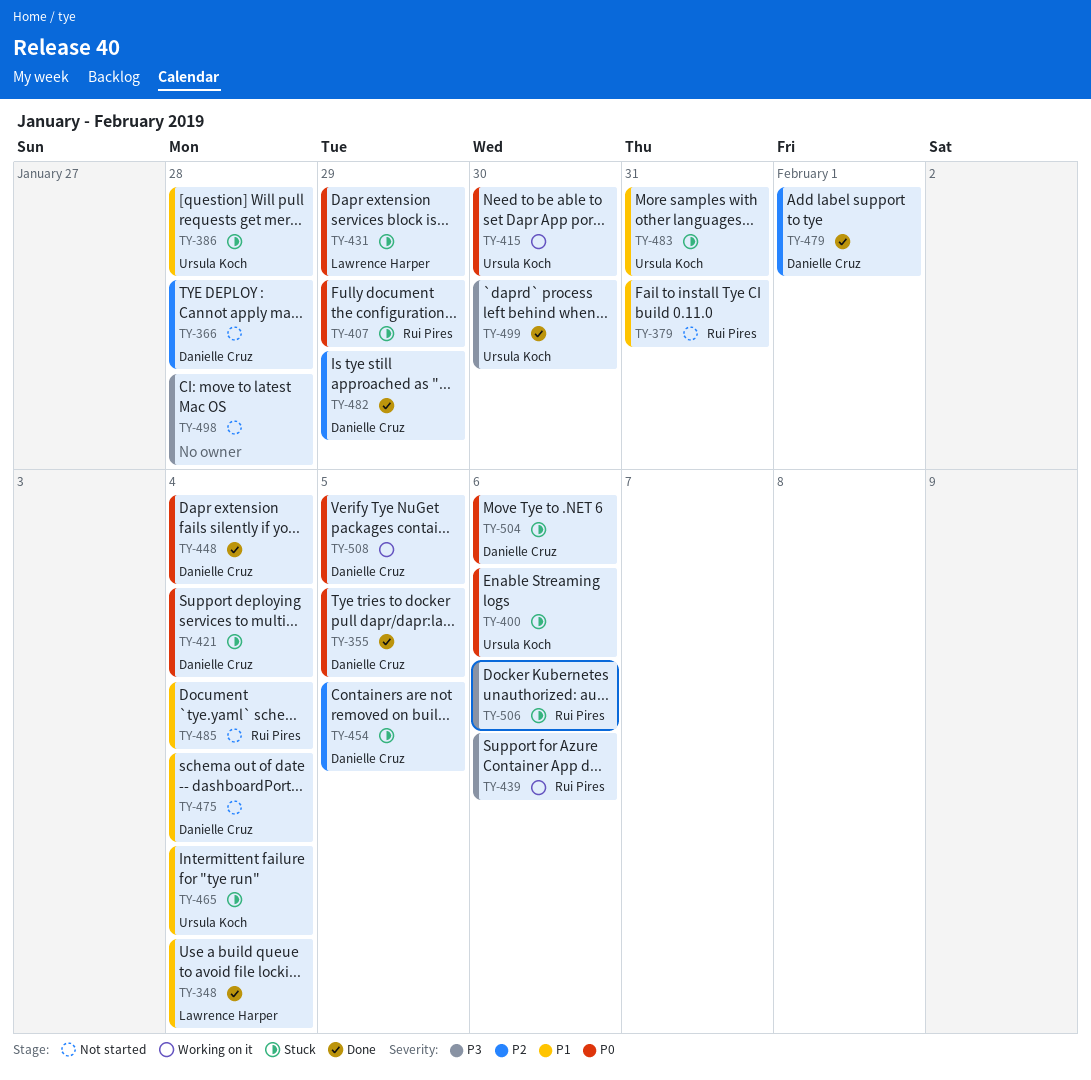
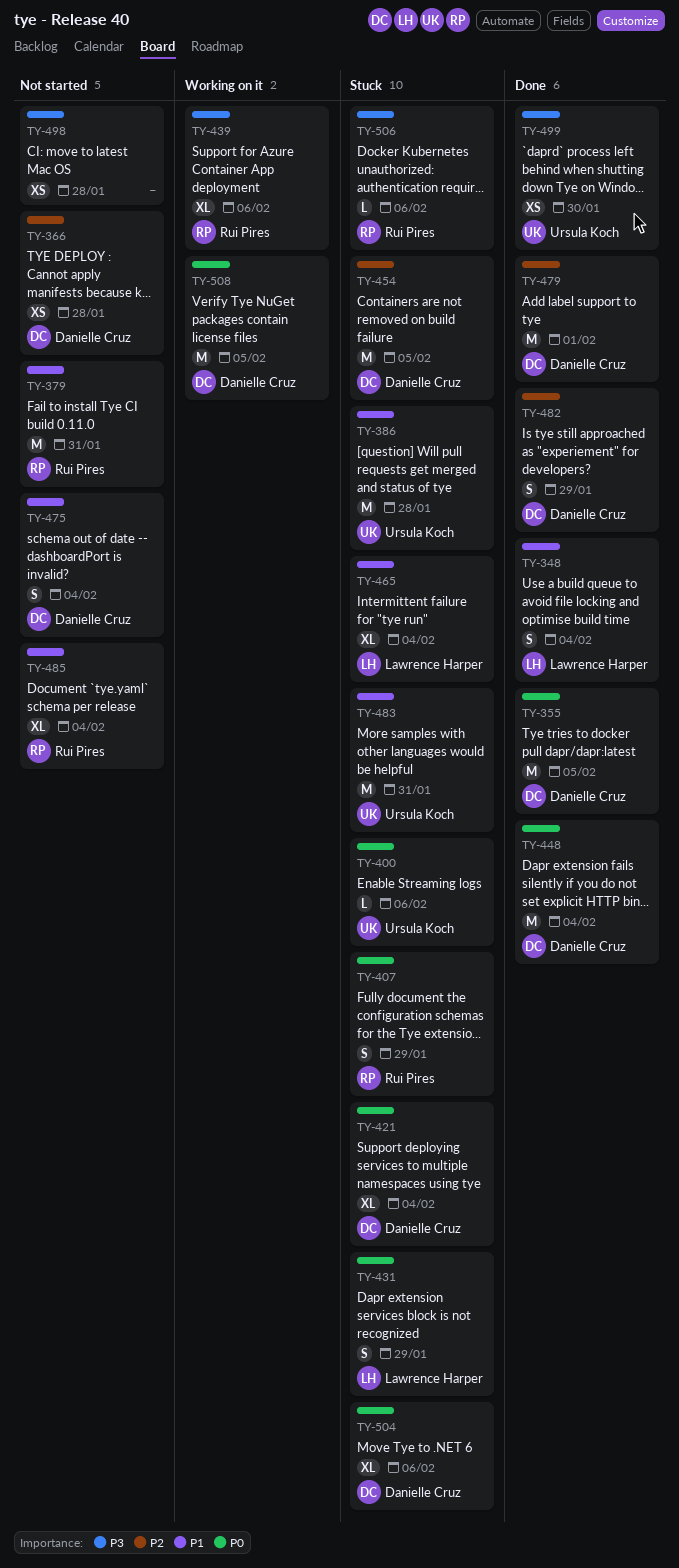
TY-415: present -> none
TY-465, owner: Ursula Koch -> Lawrence Harper

